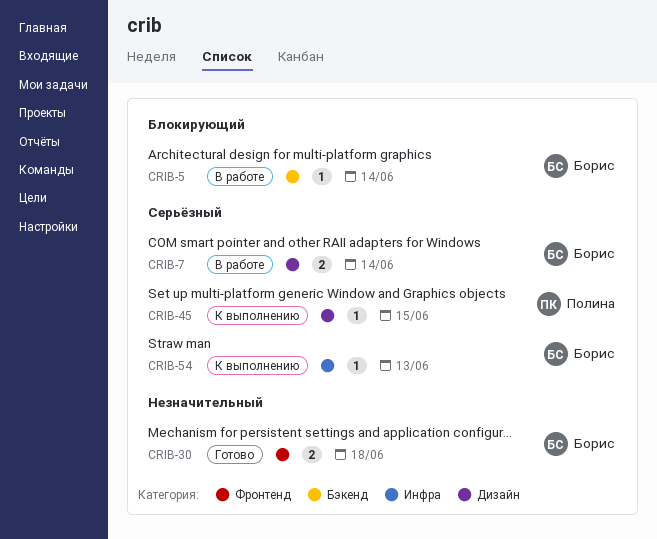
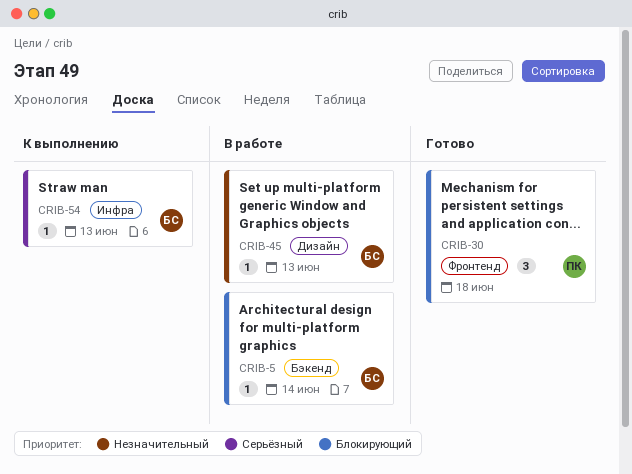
CRIB-7: present -> none
CRIB-30, owner: Борис -> Полина
CRIB-30, priority: Незначительный -> Блокирующий
CRIB-30, estimate: 2 -> 3
CRIB-45, status: К выполнению -> В работе
CRIB-45, owner: Полина -> Борис
CRIB-45, priority: Серьёзный -> Незначительный
CRIB-45, due: Jun 15 -> Jun 13

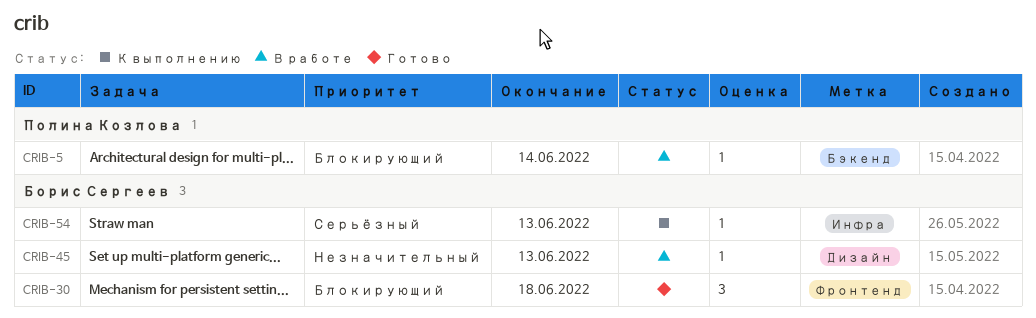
CRIB-5, owner: Борис Сергеев -> Полина Козлова
CRIB-30, owner: Полина Козлова -> Борис Сергеев

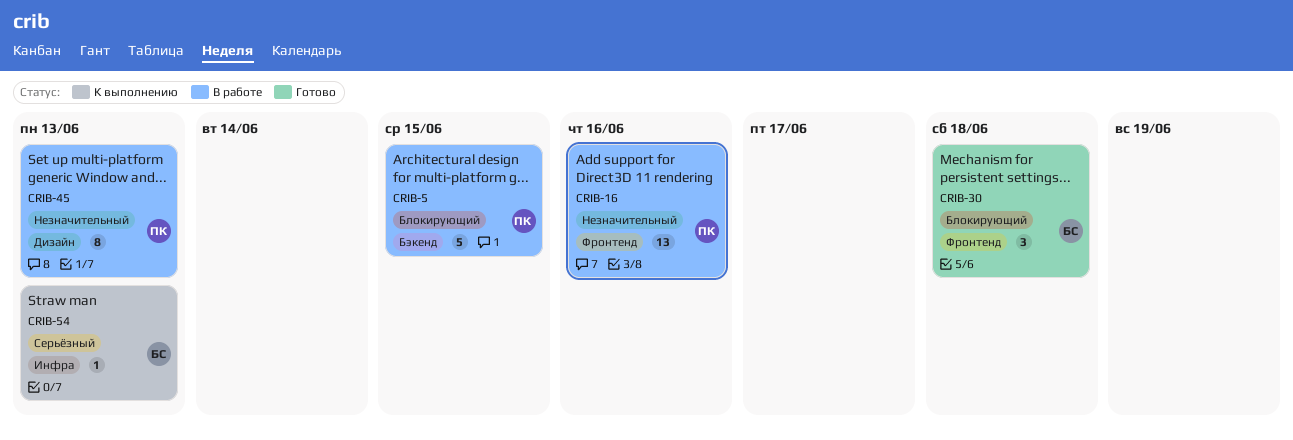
CRIB-5, estimate: 1 -> 5
CRIB-5, due: Jun 14 -> Jun 15
CRIB-16: none -> present
CRIB-45, owner: Борис Сергеев -> Полина Козлова
CRIB-45, estimate: 1 -> 8

